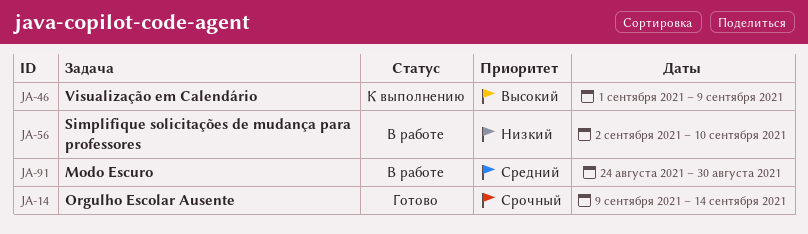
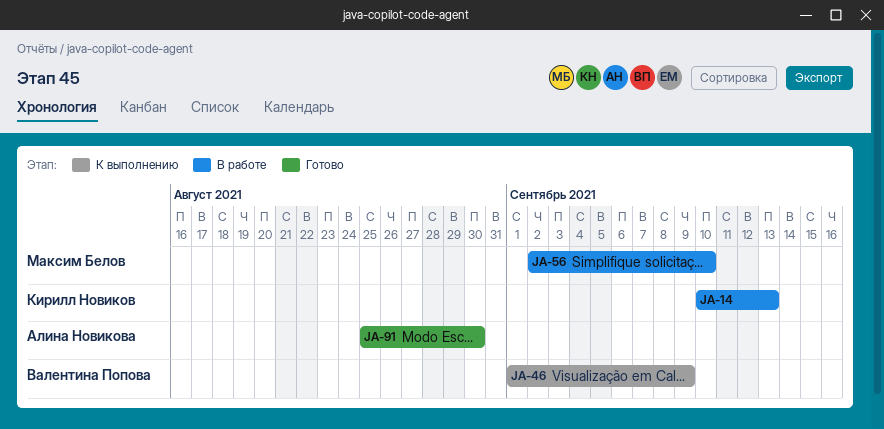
JA-14, status: Готово -> В работе
JA-14, start: Sep 9 -> Sep 10
JA-14, due: Sep 14 -> Sep 13
JA-91, status: В работе -> Готово
JA-91, start: Aug 24 -> Aug 25

